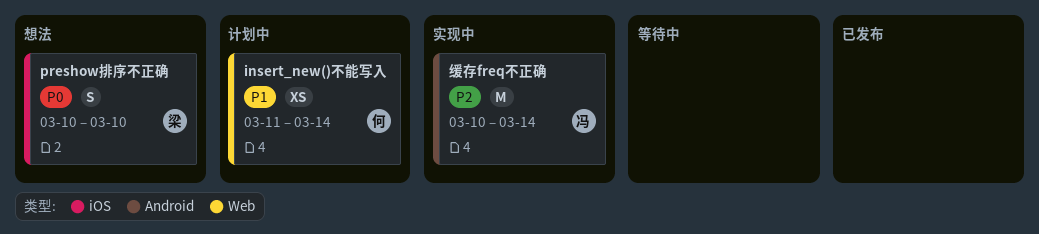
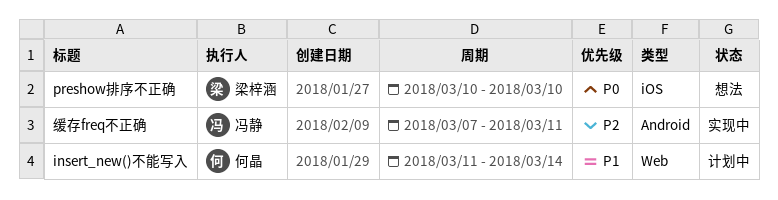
缓存freq不正确, start: Mar 10 -> Mar 7
缓存freq不正确, due: Mar 14 -> Mar 11

